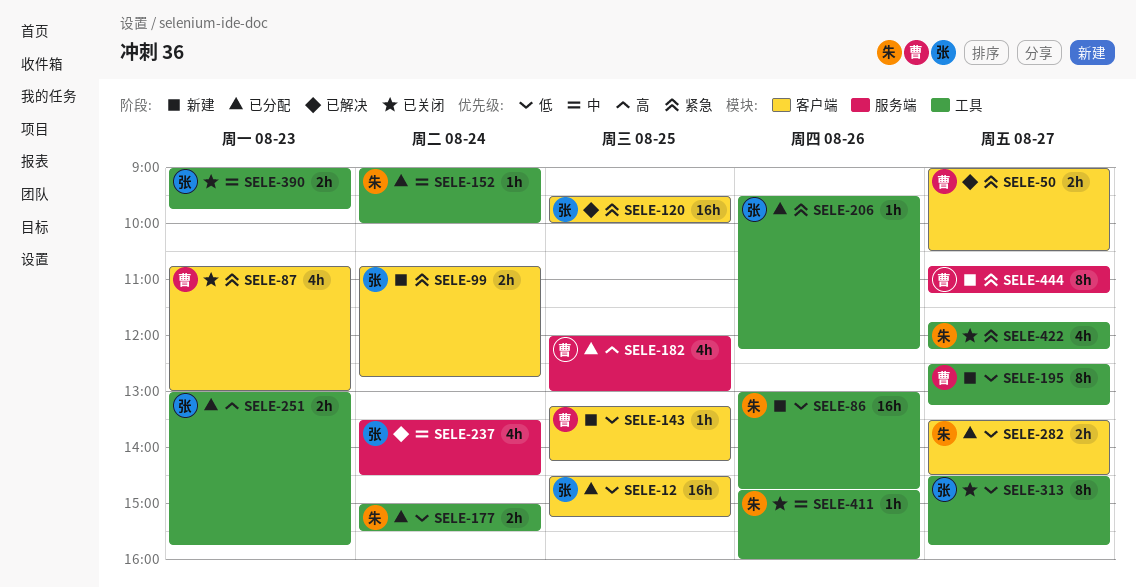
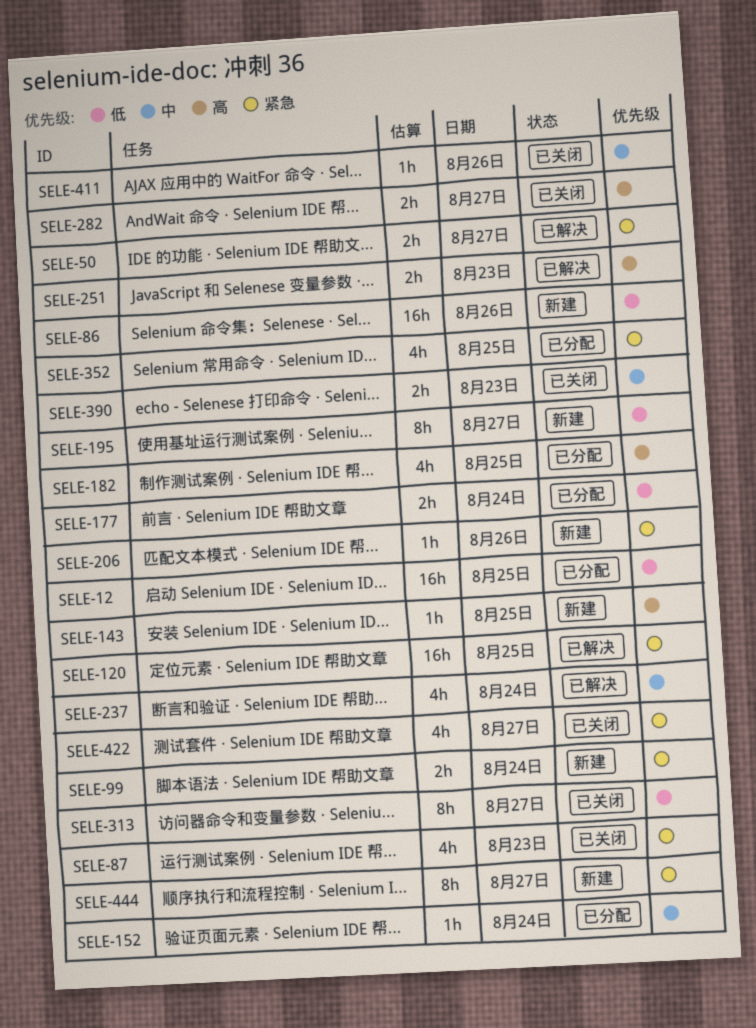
SELE-143, priority: 低 -> 高
SELE-206, status: 已分配 -> 新建
SELE-251, status: 已分配 -> 已解决
SELE-282, status: 已分配 -> 已关闭
SELE-282, priority: 低 -> 高
SELE-352: none -> present

